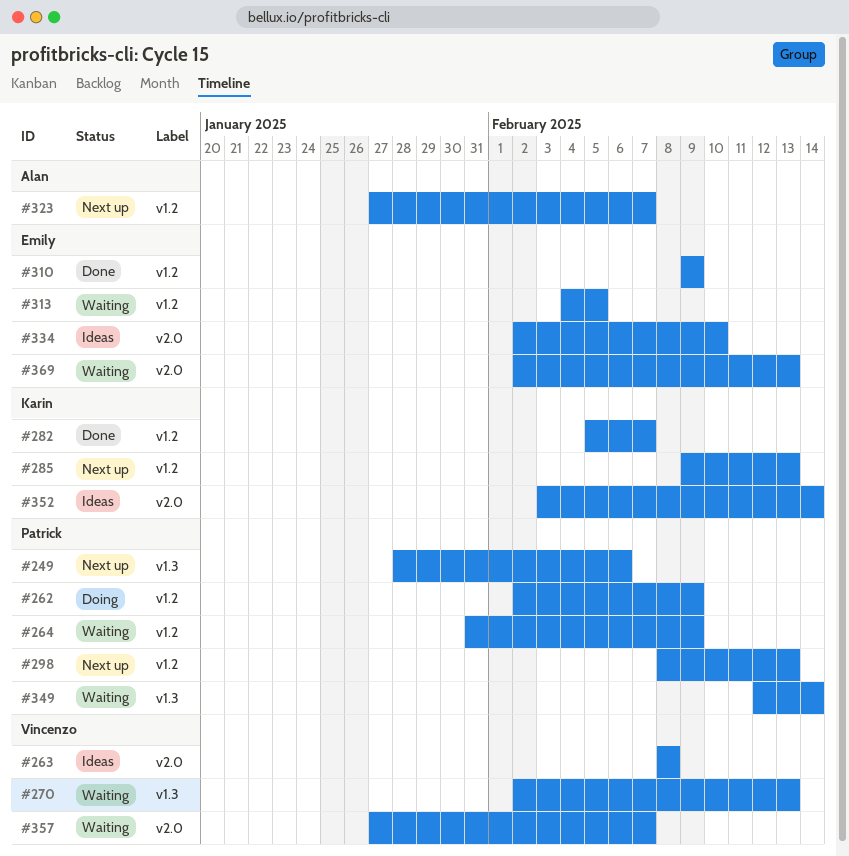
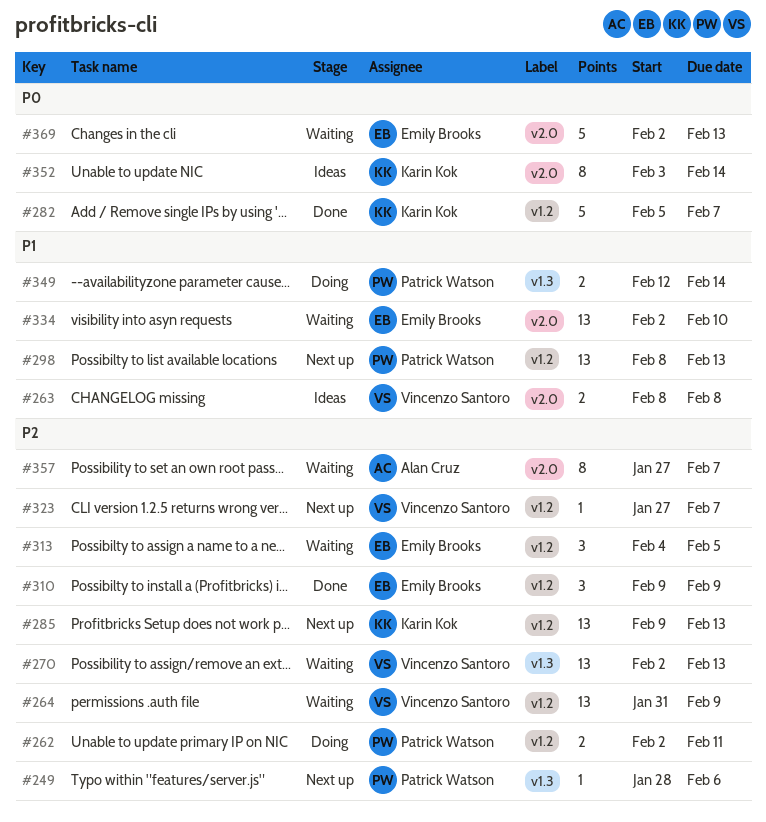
#262, due: Feb 9 -> Feb 11
#264, owner: Patrick Watson -> Vincenzo Santoro
#323, owner: Alan Cruz -> Vincenzo Santoro
#334, status: Ideas -> Waiting
#349, status: Waiting -> Doing
#357, owner: Vincenzo Santoro -> Alan Cruz

